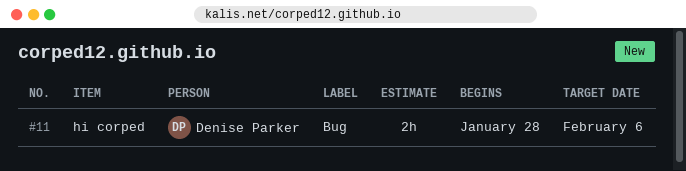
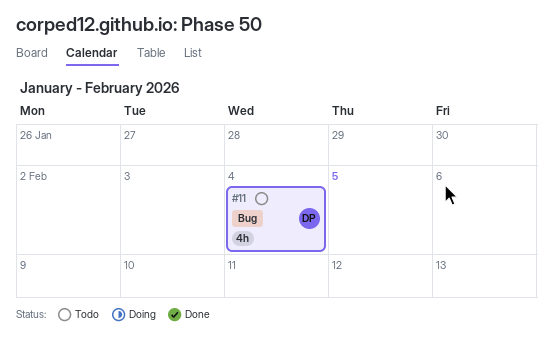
#11, estimate: 2h -> 4h
#11, due: Feb 6 -> Feb 4

